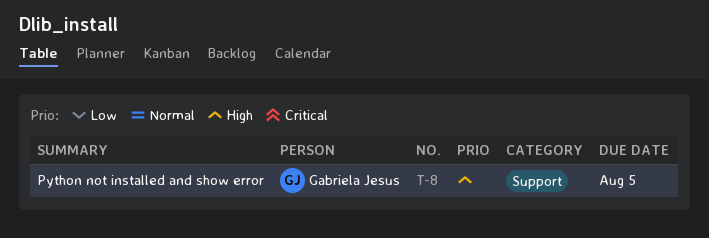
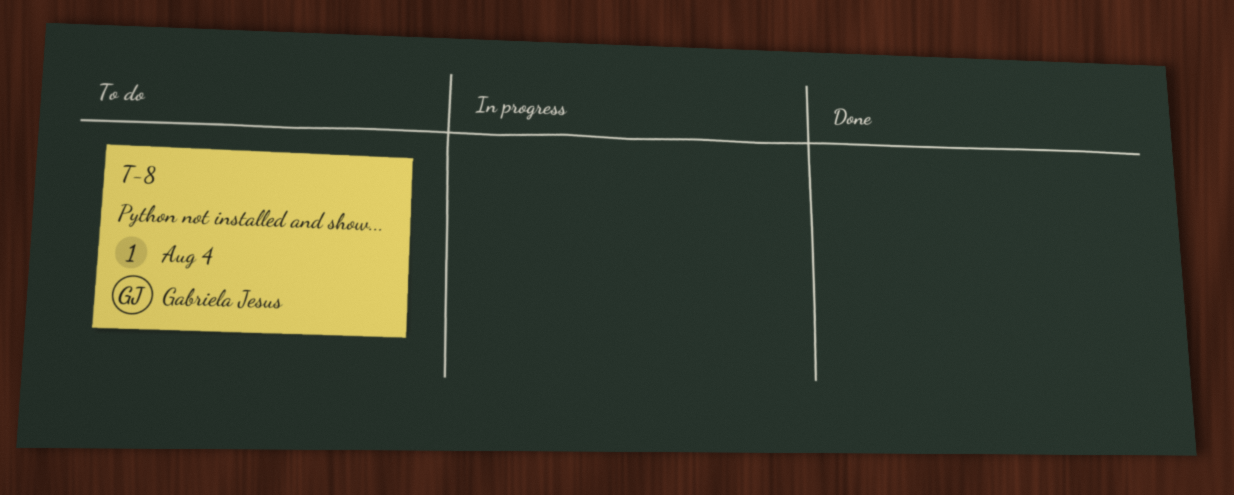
T-8, due: Aug 5 -> Aug 4

